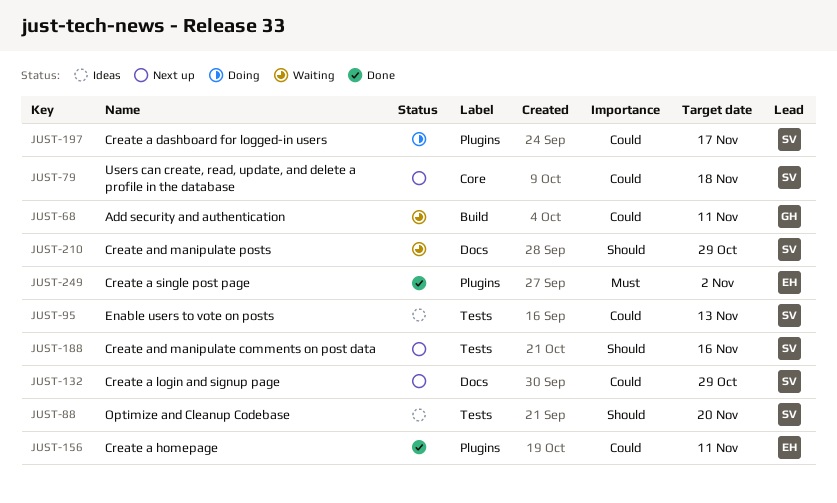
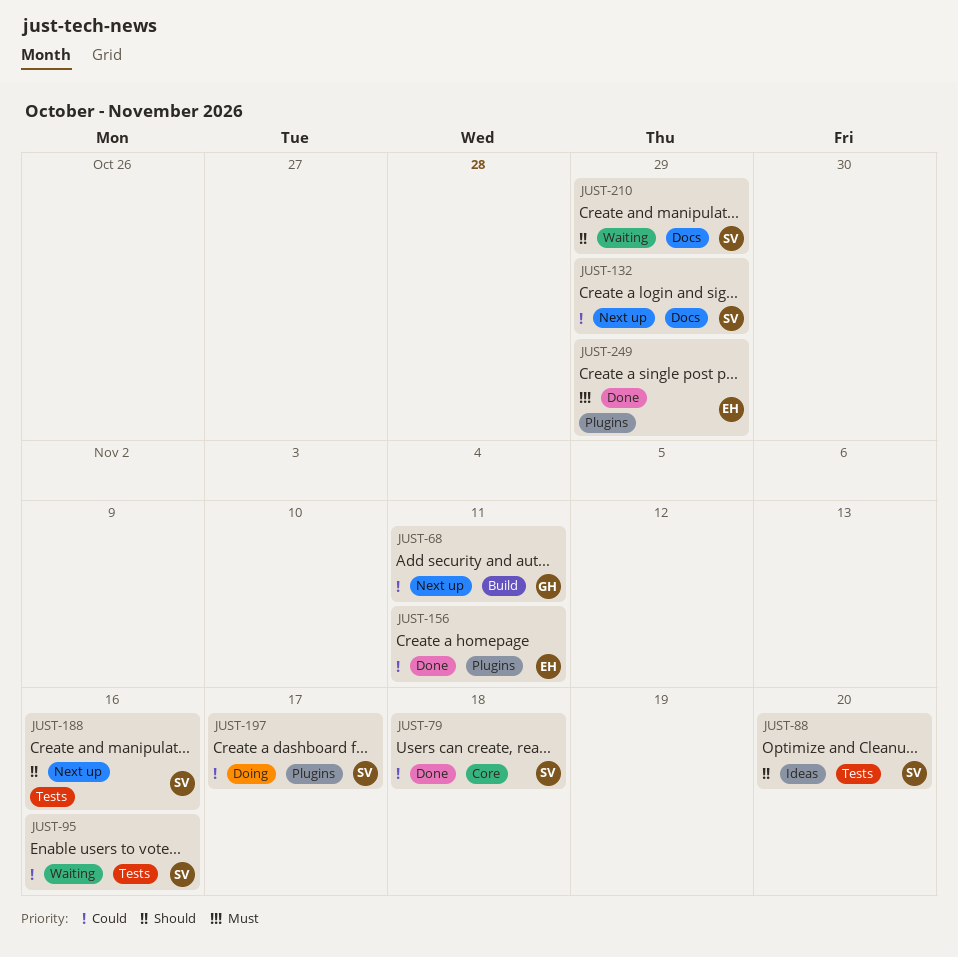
JUST-68, status: Waiting -> Next up
JUST-79, status: Next up -> Done
JUST-95, status: Ideas -> Waiting
JUST-95, due: Nov 13 -> Nov 16
JUST-249, due: Nov 2 -> Oct 29

